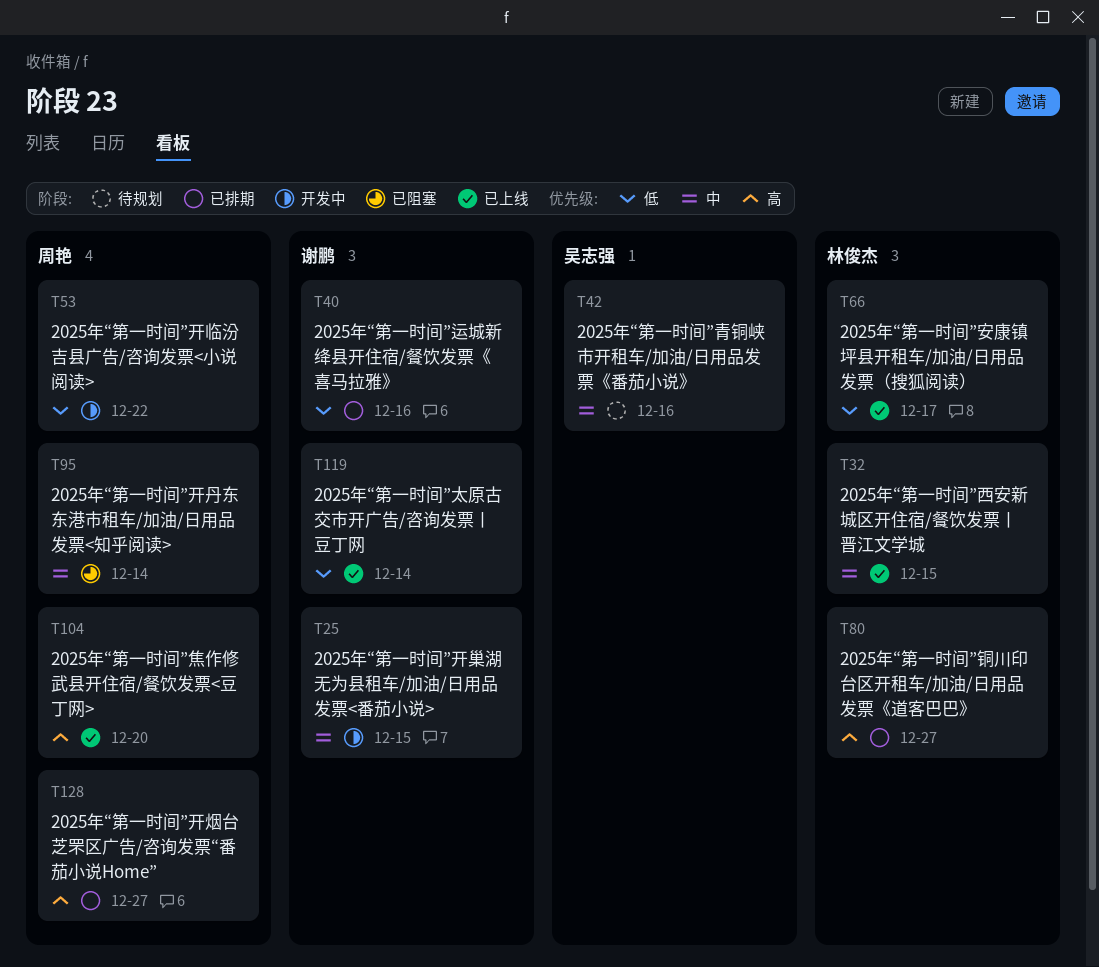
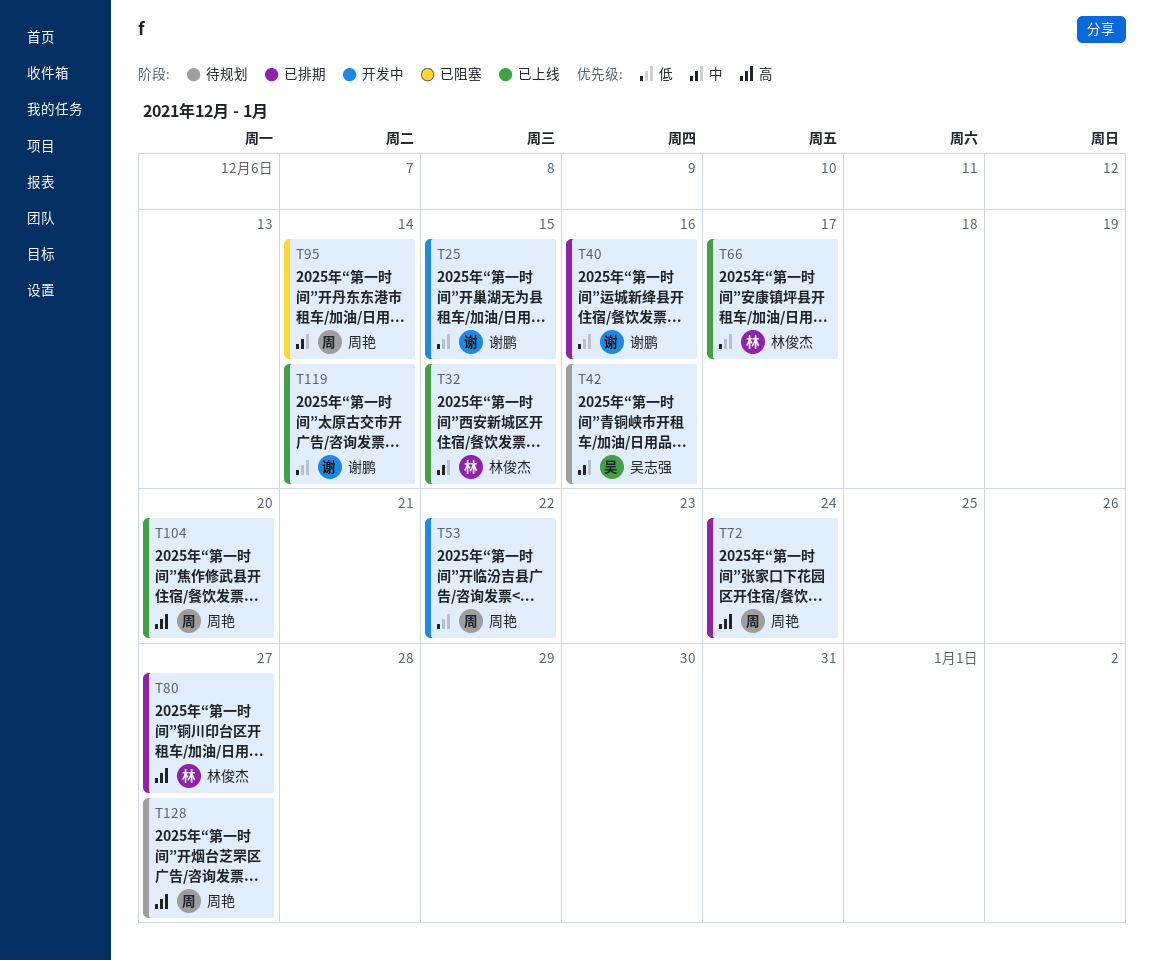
T25, priority: 中 -> 低
T72: none -> present
T128, status: 已排期 -> 待规划

